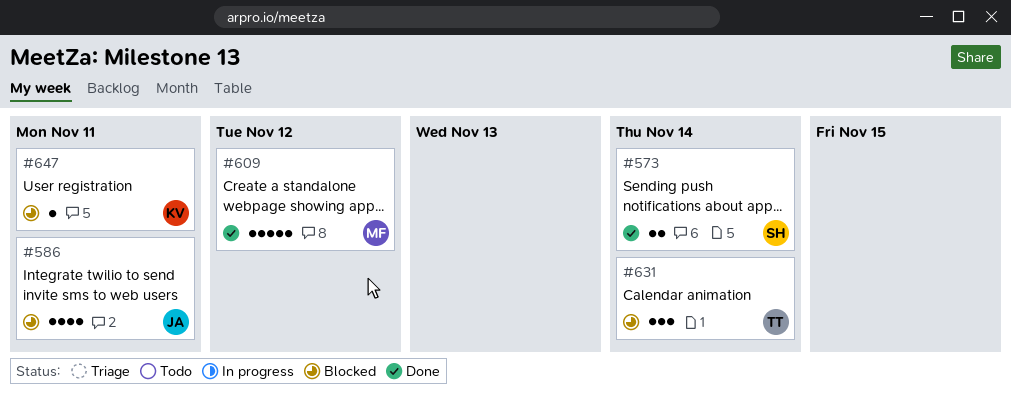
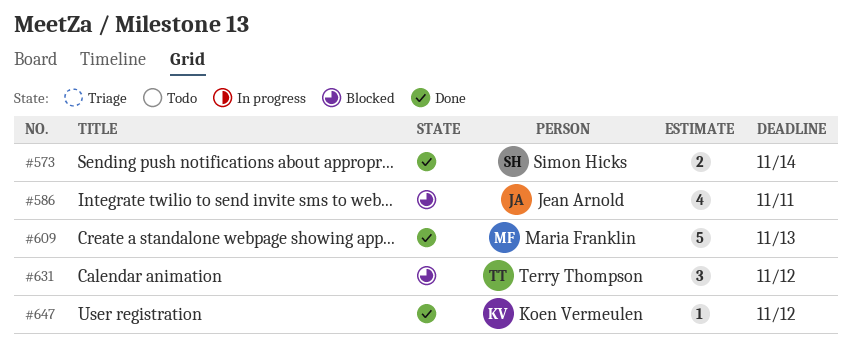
#609, due: Nov 12 -> Nov 13
#631, due: Nov 14 -> Nov 12
#647, status: Blocked -> Done
#647, due: Nov 11 -> Nov 12

